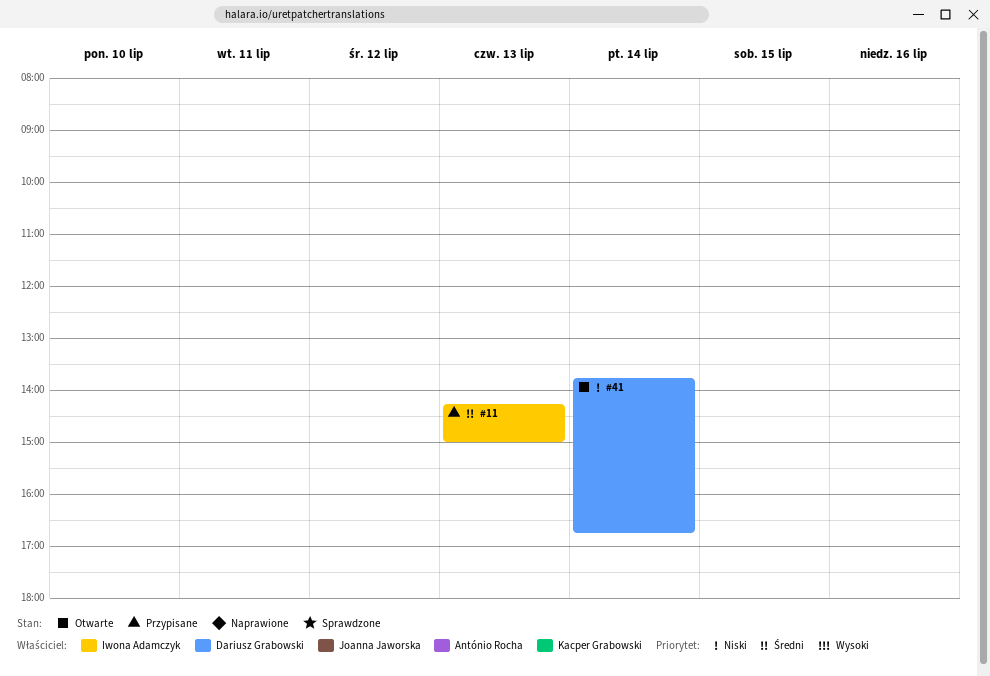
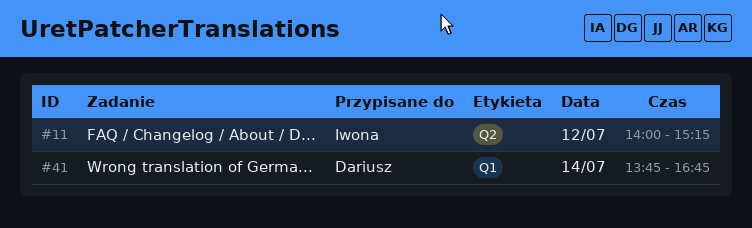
#11, day: Jul 13 -> Jul 12
#11, begins: 14:15 -> 14:00
#11, ends: 15:00 -> 15:15

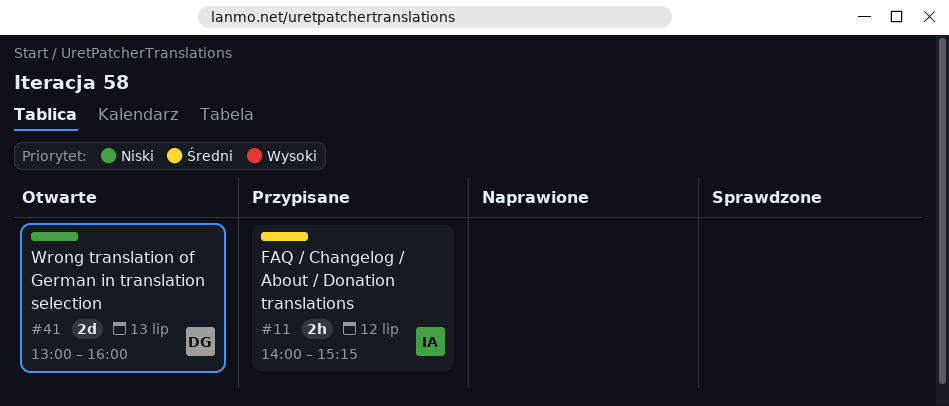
#41, day: Jul 14 -> Jul 13
#41, begins: 13:45 -> 13:00
#41, ends: 16:45 -> 16:00

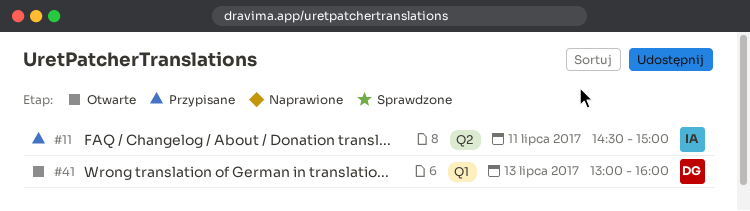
#11, day: Jul 12 -> Jul 11
#11, begins: 14:00 -> 14:30
#11, ends: 15:15 -> 15:00

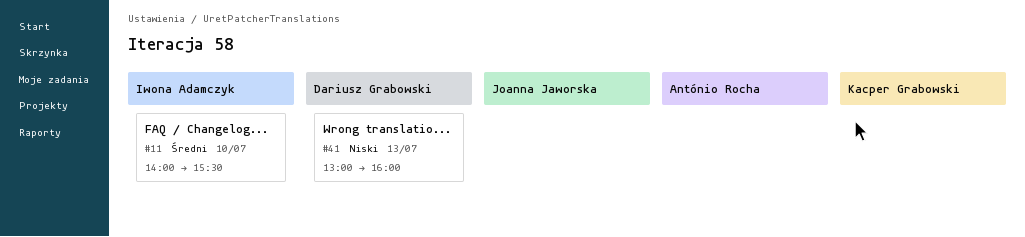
#11, day: Jul 11 -> Jul 10
#11, begins: 14:30 -> 14:00
#11, ends: 15:00 -> 15:30

